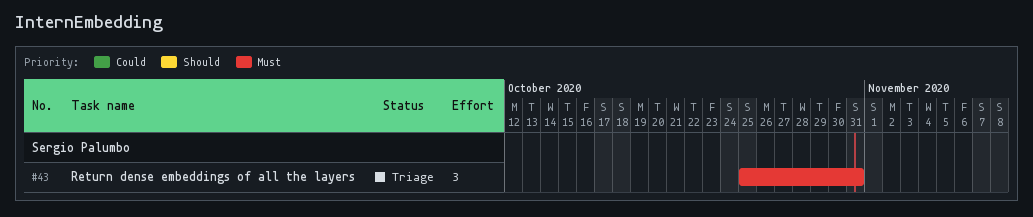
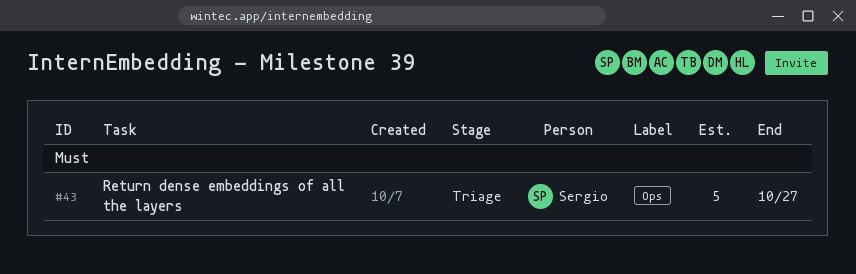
#43, estimate: 3 -> 5
#43, due: Oct 31 -> Oct 27

